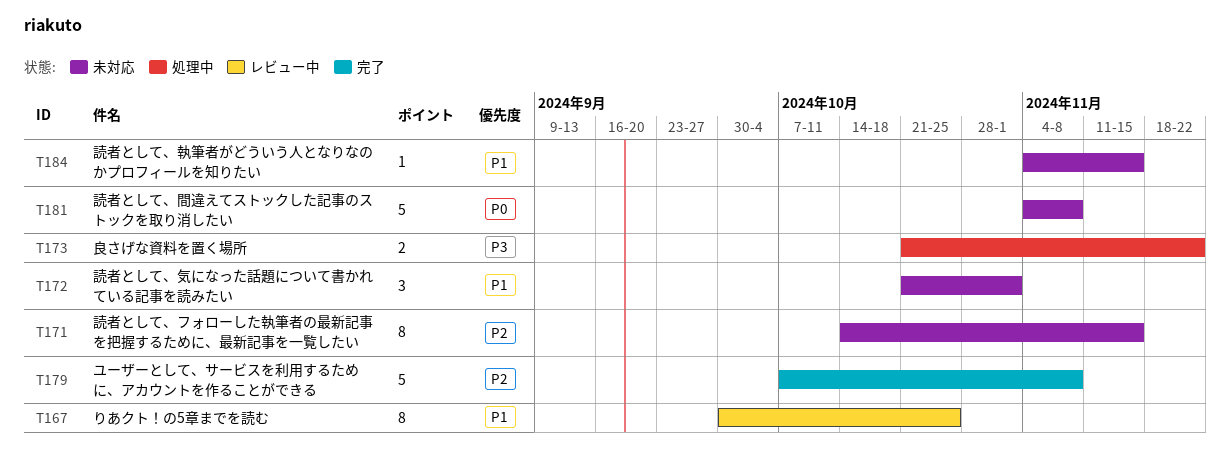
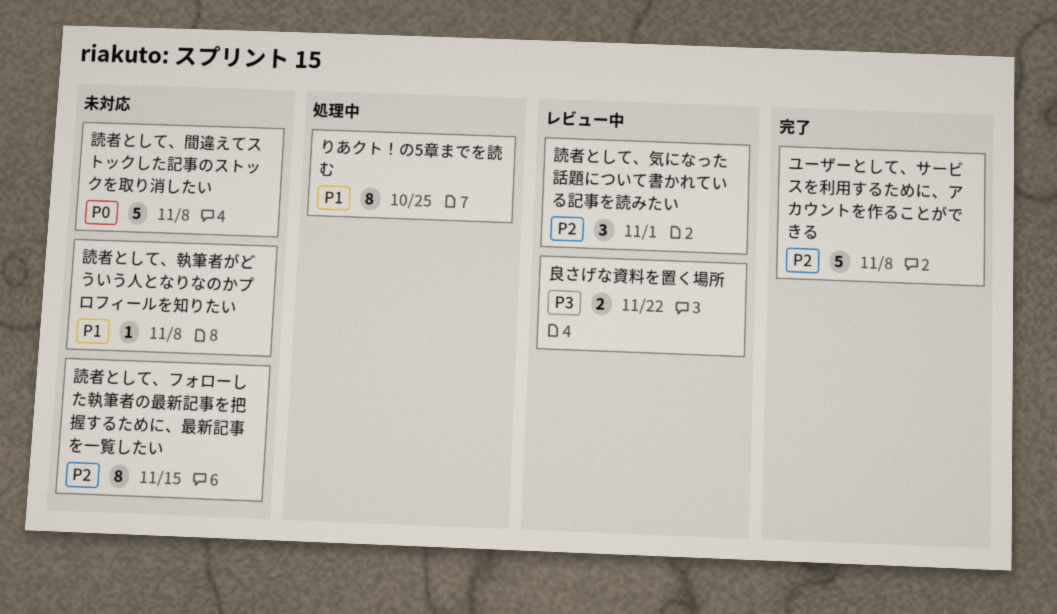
りあクト！の5章までを読む, status: レビュー中 -> 処理中
良さげな資料を置く場所, status: 処理中 -> レビュー中
読者として、執筆者がどういう人となりなのかプロフィールを知りたい, due: Nov 15 -> Nov 8
読者として、気になった話題について書かれている記事を読みたい, status: 未対応 -> レビュー中
読者として、気になった話題について書かれている記事を読みたい, priority: P1 -> P2

